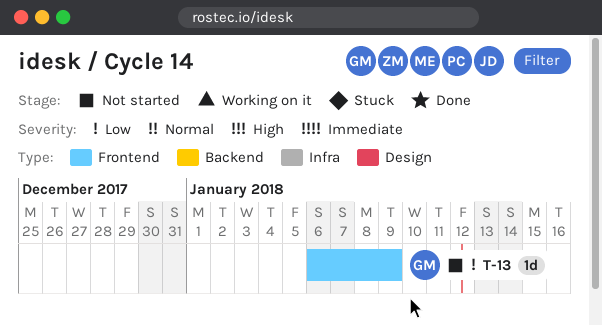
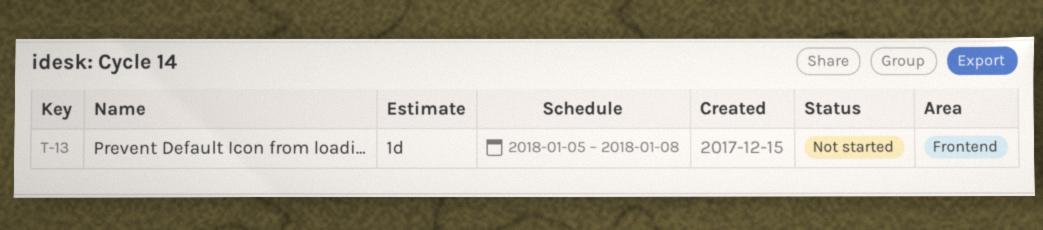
T-13, start: Jan 6 -> Jan 5
T-13, due: Jan 9 -> Jan 8

